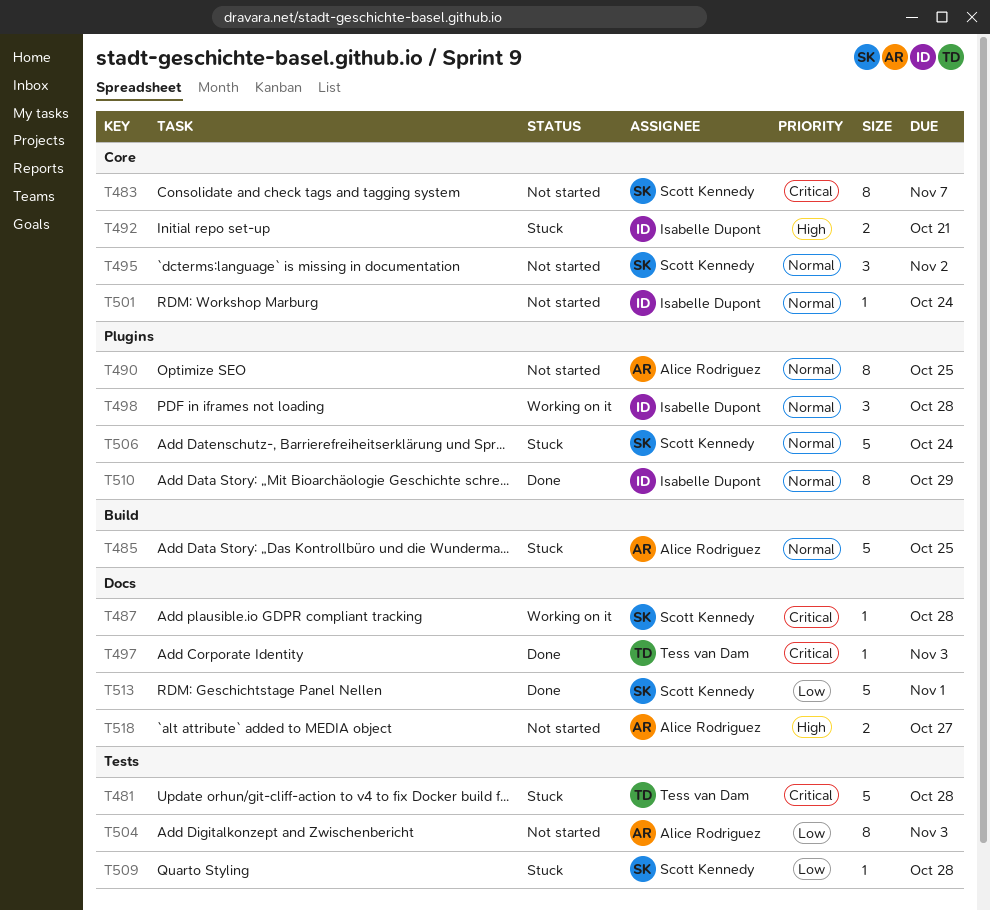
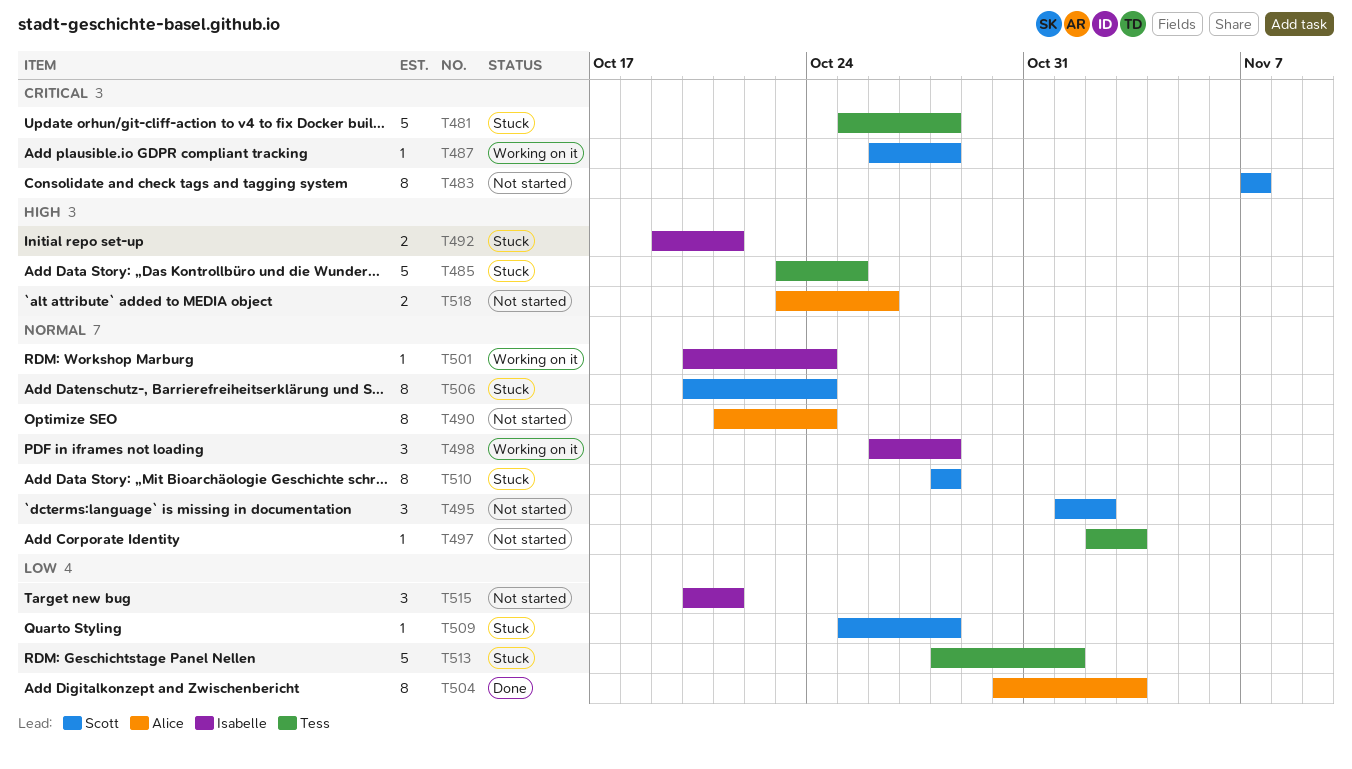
T485, owner: Alice Rodriguez -> Tess van Dam
T485, priority: Normal -> High
T490, due: Oct 25 -> Oct 24
T497, status: Done -> Not started
T497, priority: Critical -> Normal
T501, status: Not started -> Working on it
T504, status: Not started -> Done
T506, estimate: 5 -> 8
T510, status: Done -> Stuck
T510, owner: Isabelle Dupont -> Scott Kennedy
T510, due: Oct 29 -> Oct 28
T513, status: Done -> Stuck
T513, owner: Scott Kennedy -> Tess van Dam
T515: none -> present
T518, due: Oct 27 -> Oct 26

